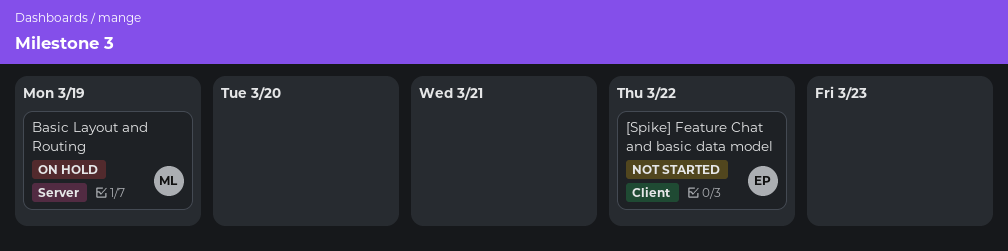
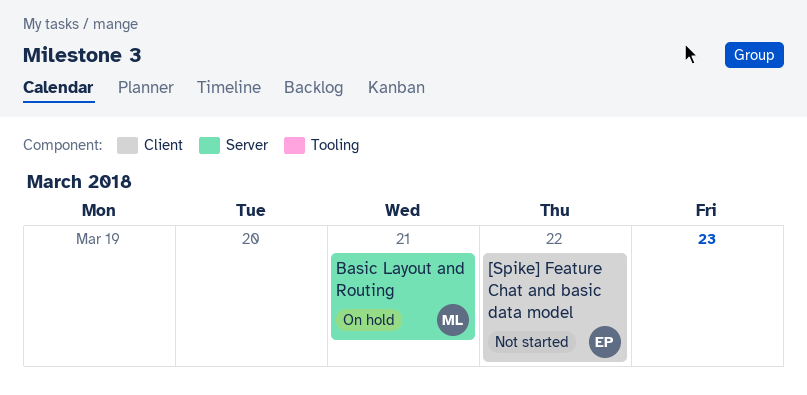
Basic Layout and Routing, due: Mar 19 -> Mar 21

